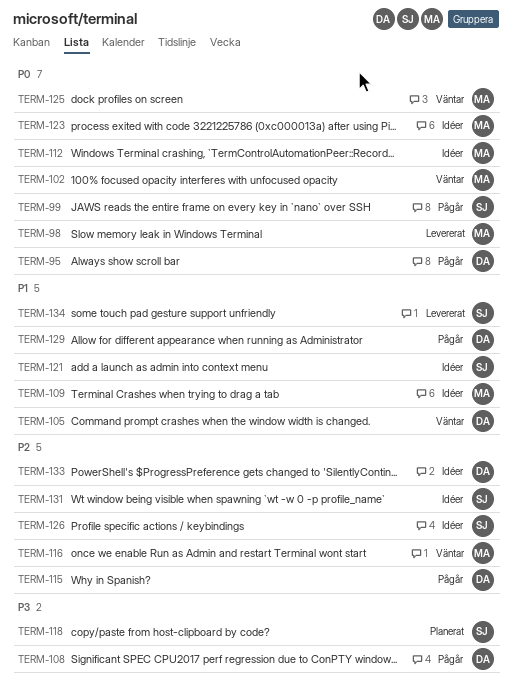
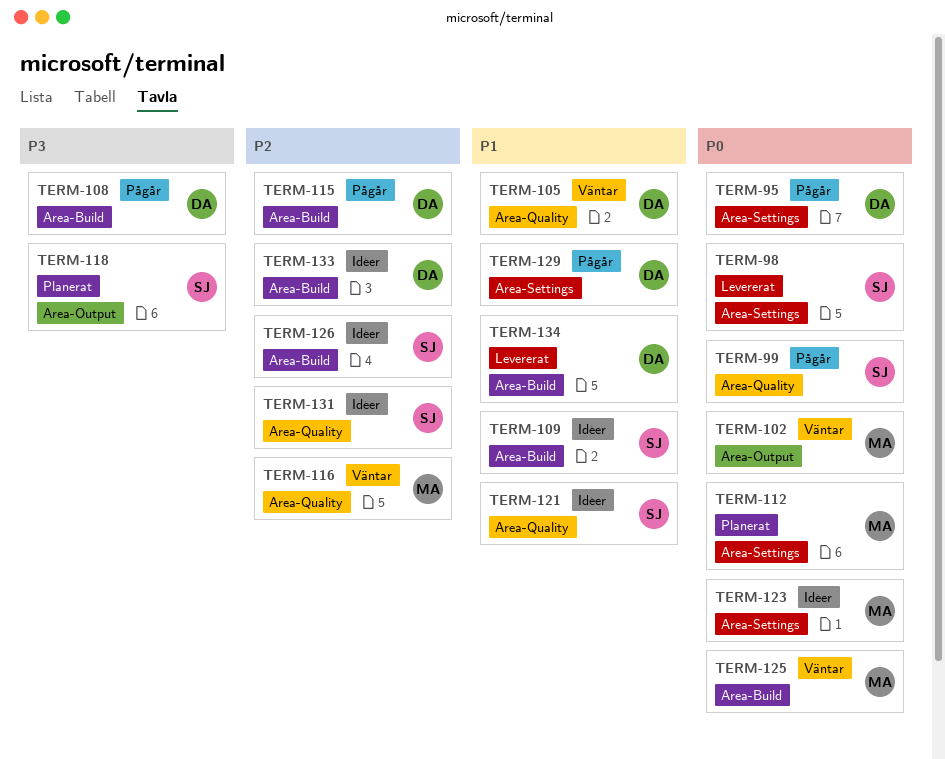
TERM-98, owner: MA -> SJ
TERM-109, owner: MA -> SJ
TERM-112, status: Idéer -> Planerat
TERM-134, owner: SJ -> DA

